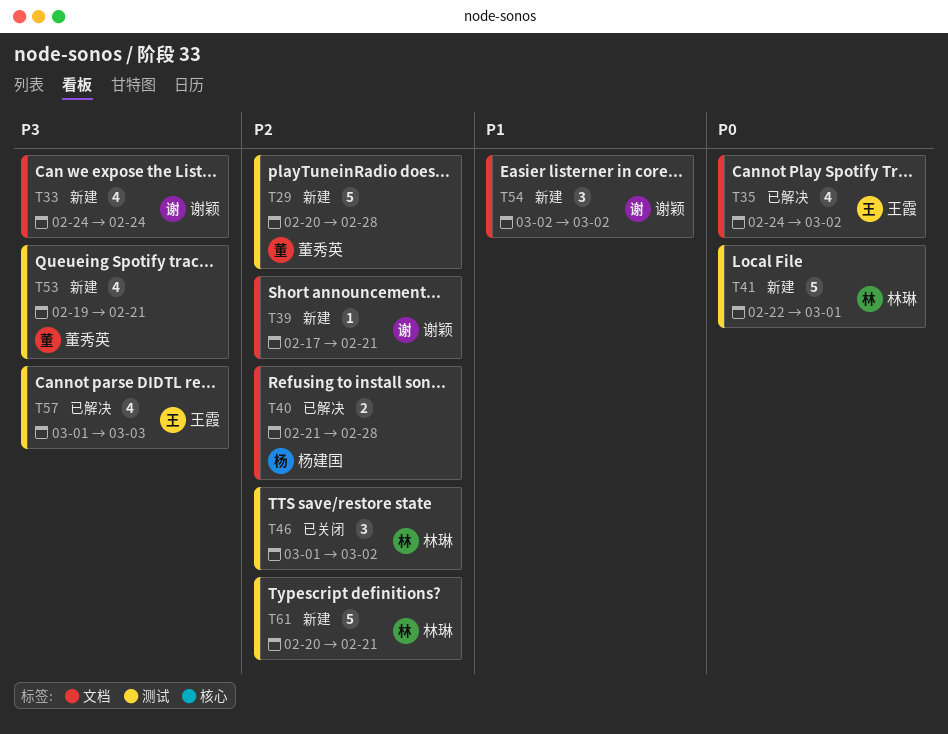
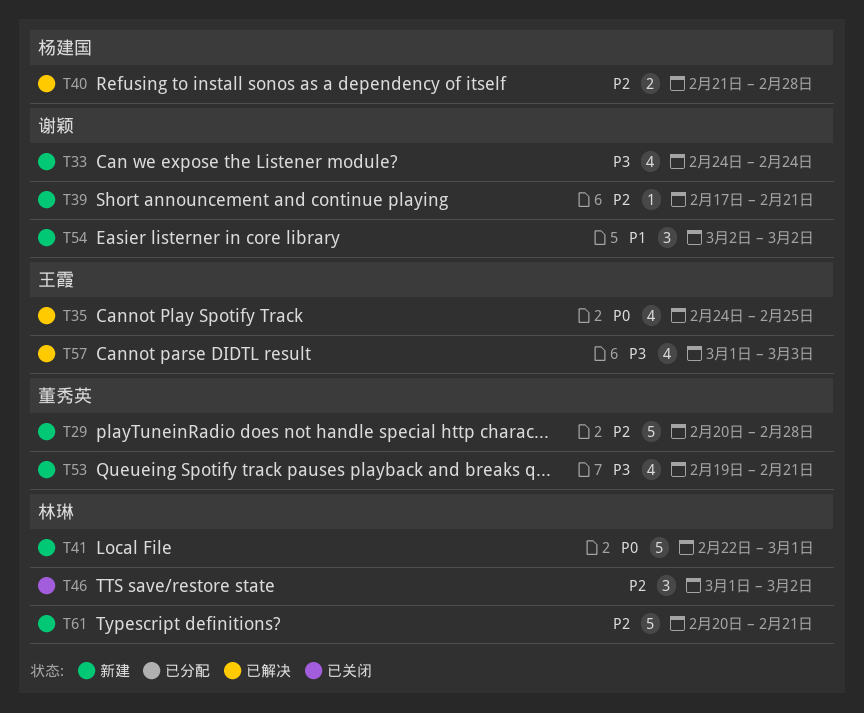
T35, due: Mar 2 -> Feb 25

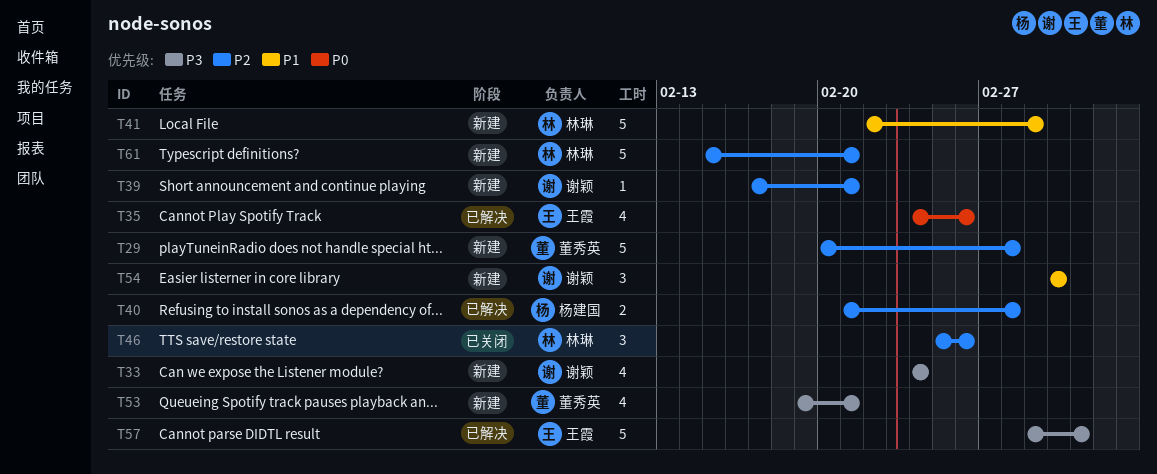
T35, due: Feb 25 -> Feb 26
T41, priority: P0 -> P1
T46, start: Mar 1 -> Feb 25
T46, due: Mar 2 -> Feb 26
T57, estimate: 4 -> 5
T61, start: Feb 20 -> Feb 15

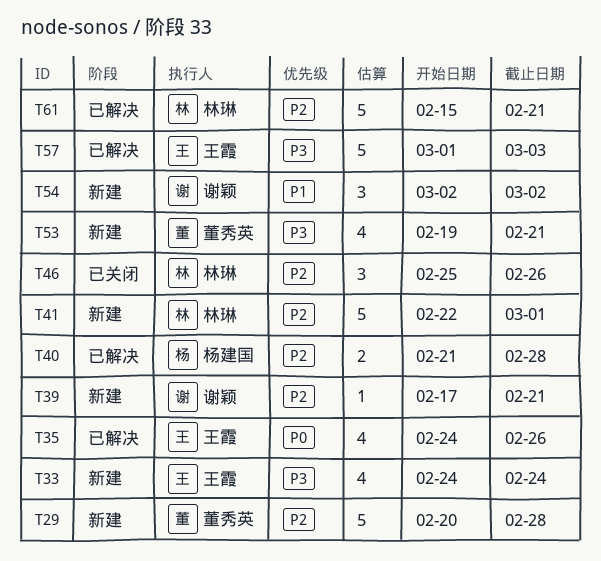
T33, owner: 谢颖 -> 王霞
T41, priority: P1 -> P2
T61, status: 新建 -> 已解决

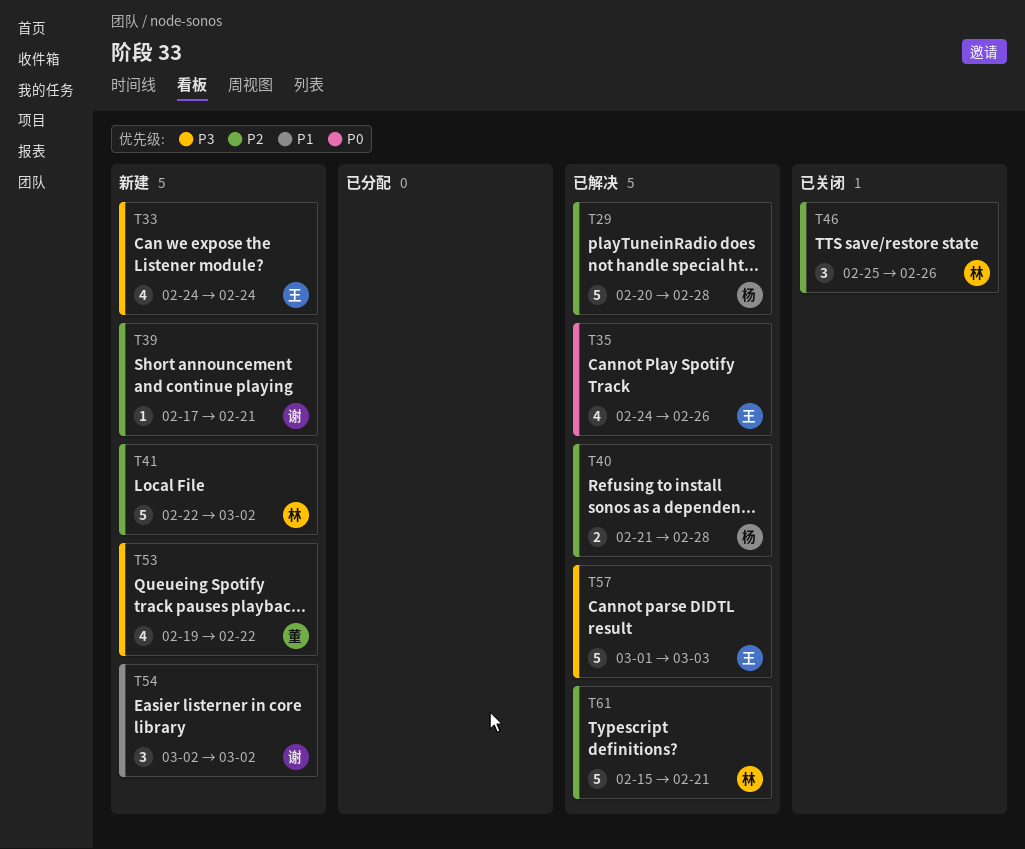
T29, status: 新建 -> 已解决
T29, owner: 董秀英 -> 杨建国
T41, due: Mar 1 -> Mar 2
T53, due: Feb 21 -> Feb 22

